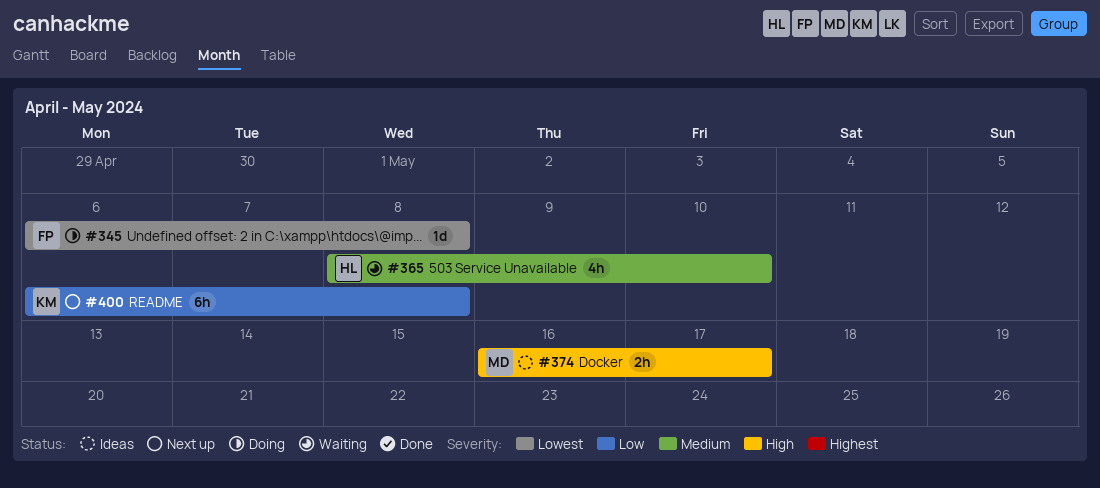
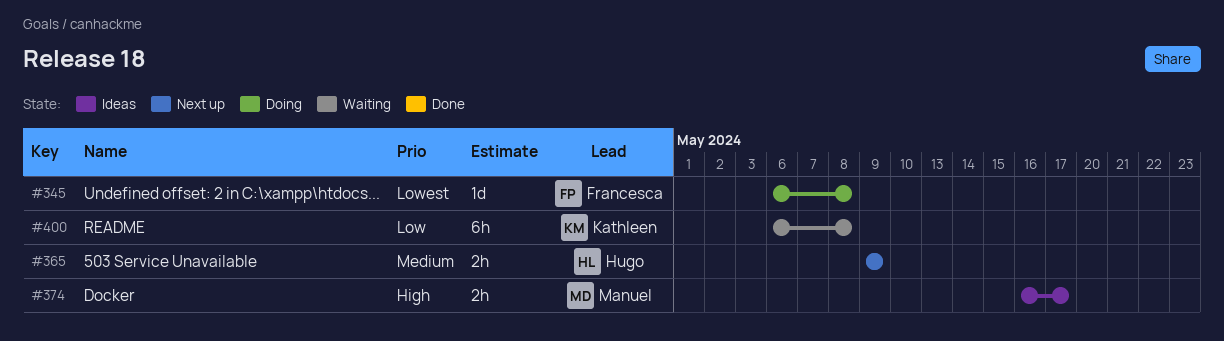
#365, status: Waiting -> Next up
#365, estimate: 4h -> 2h
#365, start: May 8 -> May 9
#365, due: May 10 -> May 9
#400, status: Next up -> Waiting

